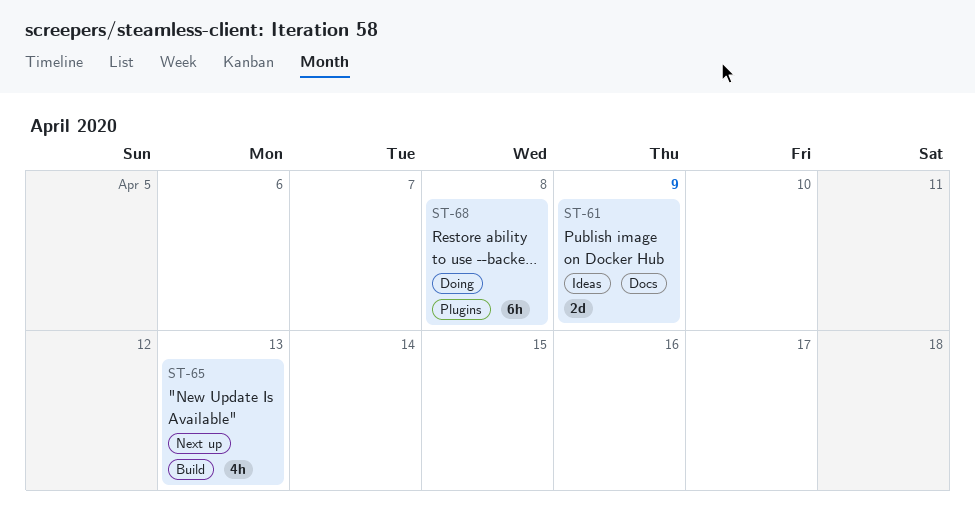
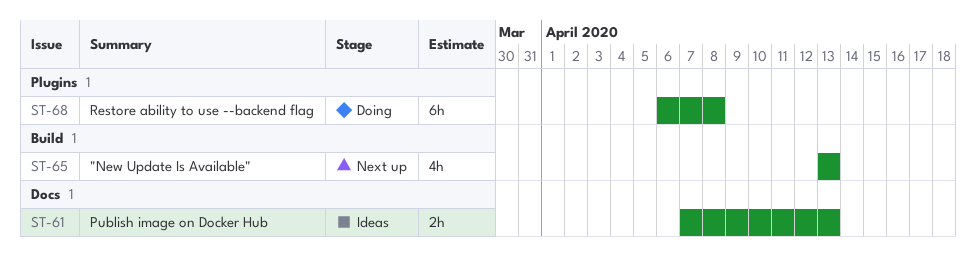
ST-61, estimate: 2d -> 2h
ST-61, due: Apr 9 -> Apr 13

